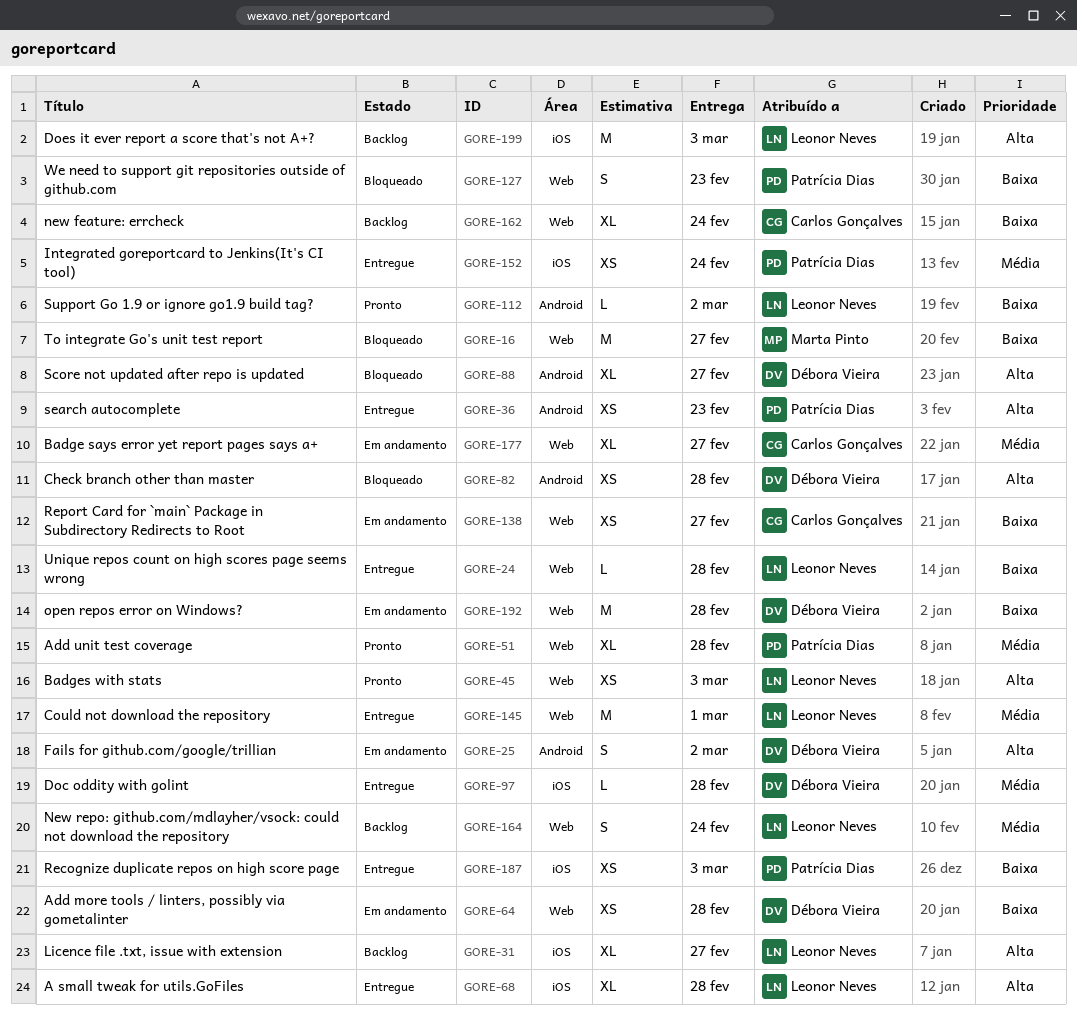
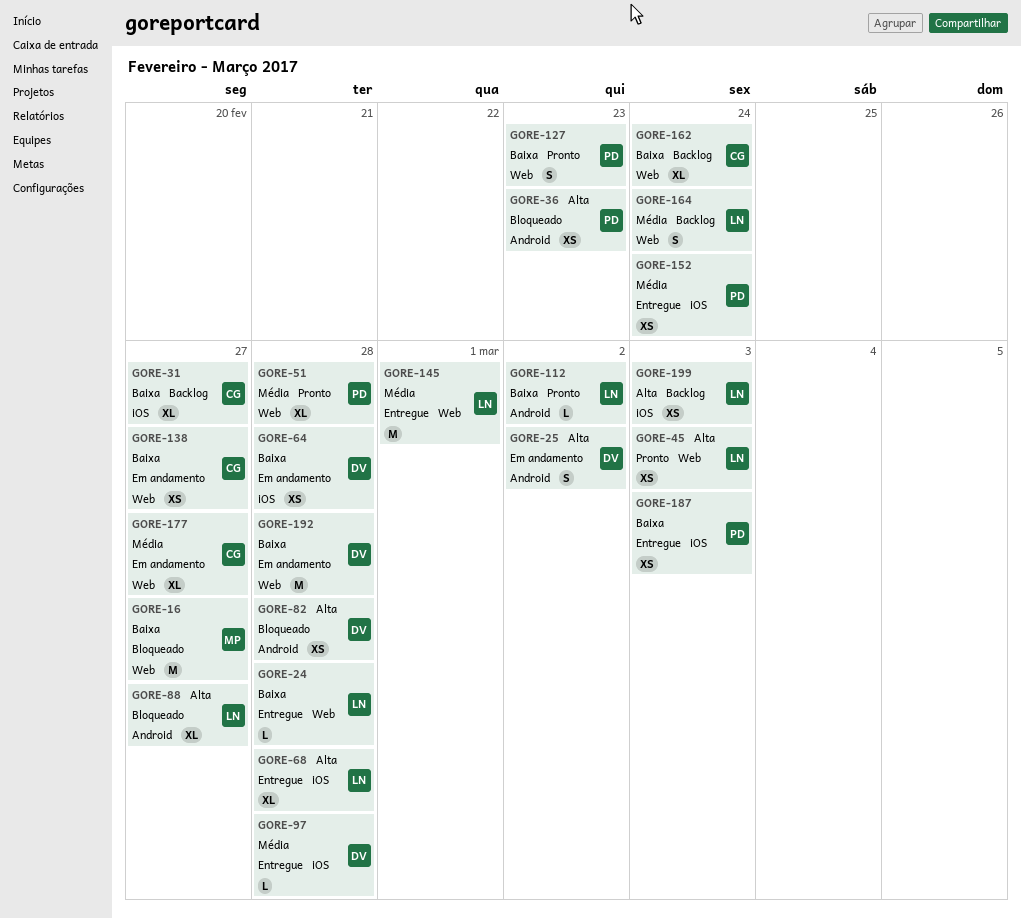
GORE-31, owner: Leonor Neves -> Carlos Gonçalves
GORE-31, priority: Alta -> Baixa
GORE-36, status: Entregue -> Bloqueado
GORE-64, label: Web -> iOS
GORE-88, owner: Débora Vieira -> Leonor Neves
GORE-127, status: Bloqueado -> Pronto
GORE-199, estimate: M -> XS

